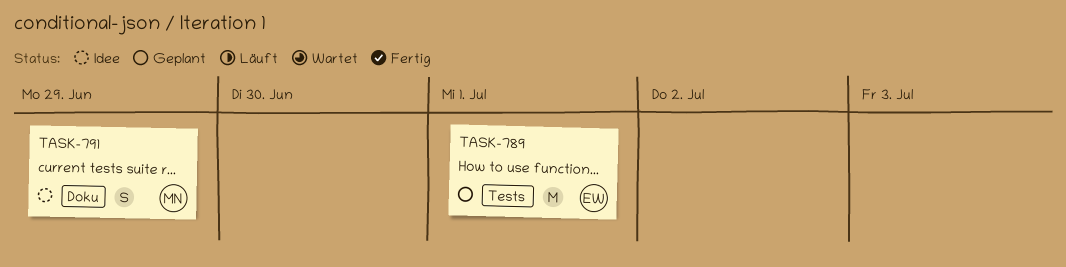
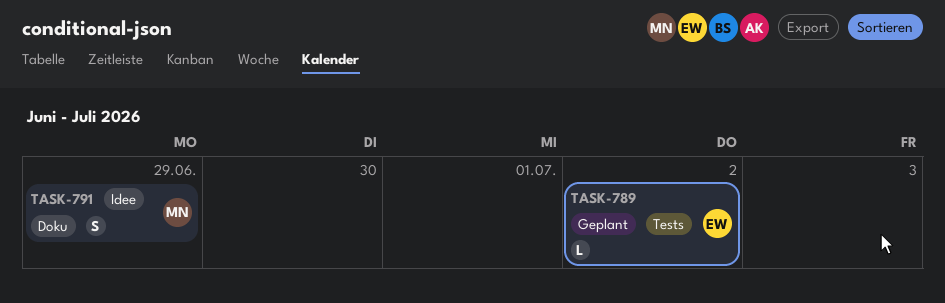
TASK-789, estimate: M -> L
TASK-789, due: Jul 1 -> Jul 2

